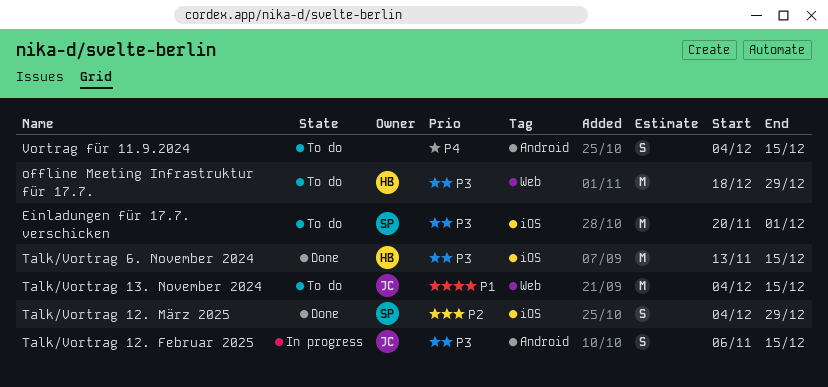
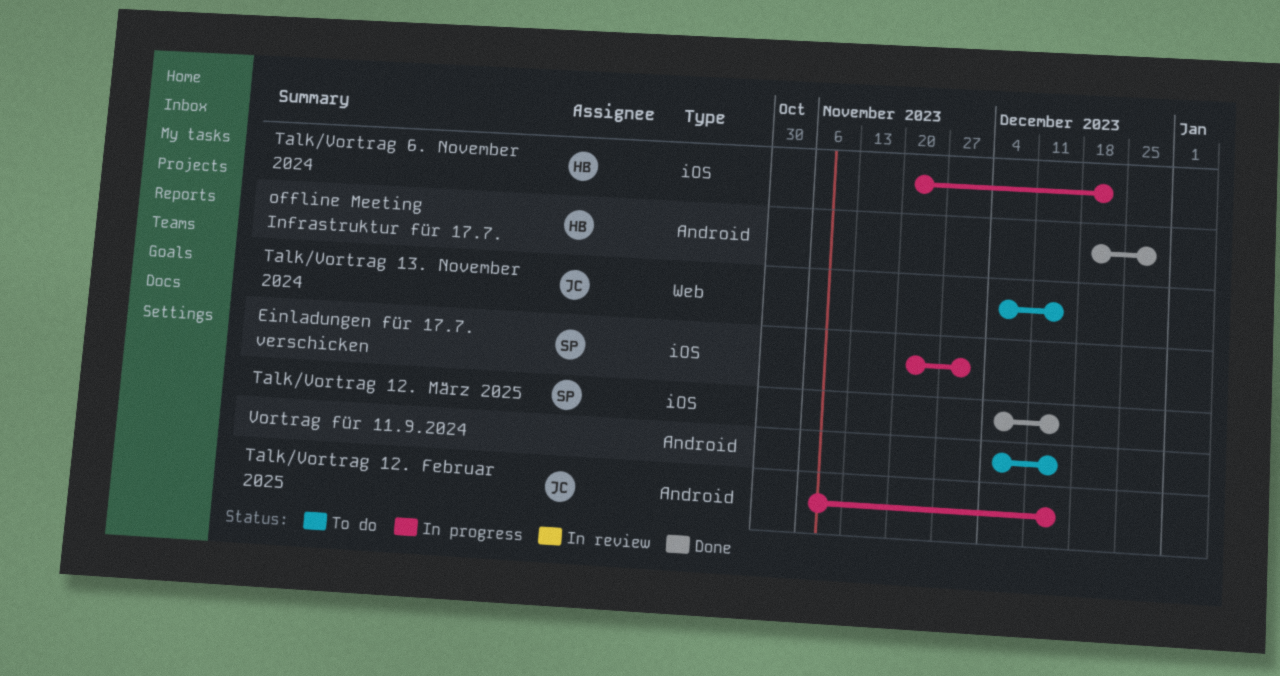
Einladungen für 17.7. verschicken, status: To do -> In progress
offline Meeting Infrastruktur für 17.7., status: To do -> Done
offline Meeting Infrastruktur für 17.7., label: Web -> Android
Talk/Vortrag 12. März 2025, due: Dec 29 -> Dec 15
Talk/Vortrag 6. November 2024, status: Done -> In progress
Talk/Vortrag 6. November 2024, start: Nov 13 -> Nov 20
Talk/Vortrag 6. November 2024, due: Dec 15 -> Dec 22

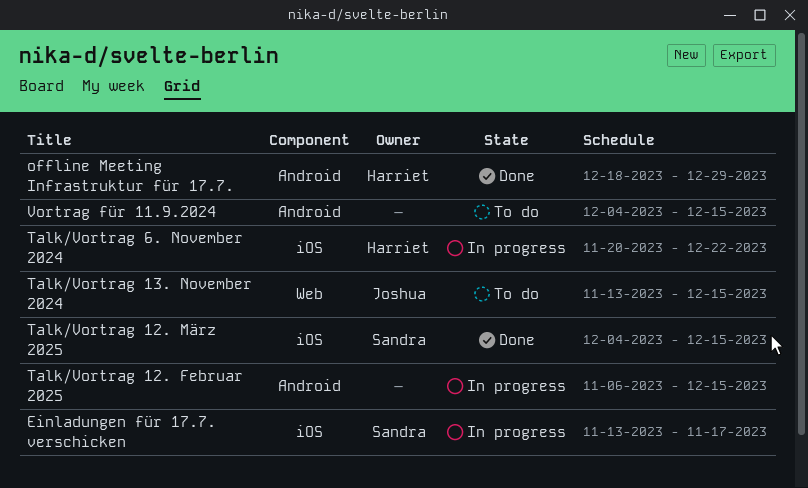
Einladungen für 17.7. verschicken, start: Nov 20 -> Nov 13
Einladungen für 17.7. verschicken, due: Dec 1 -> Nov 17
Talk/Vortrag 12. Februar 2025, owner: Joshua -> none
Talk/Vortrag 13. November 2024, start: Dec 4 -> Nov 13

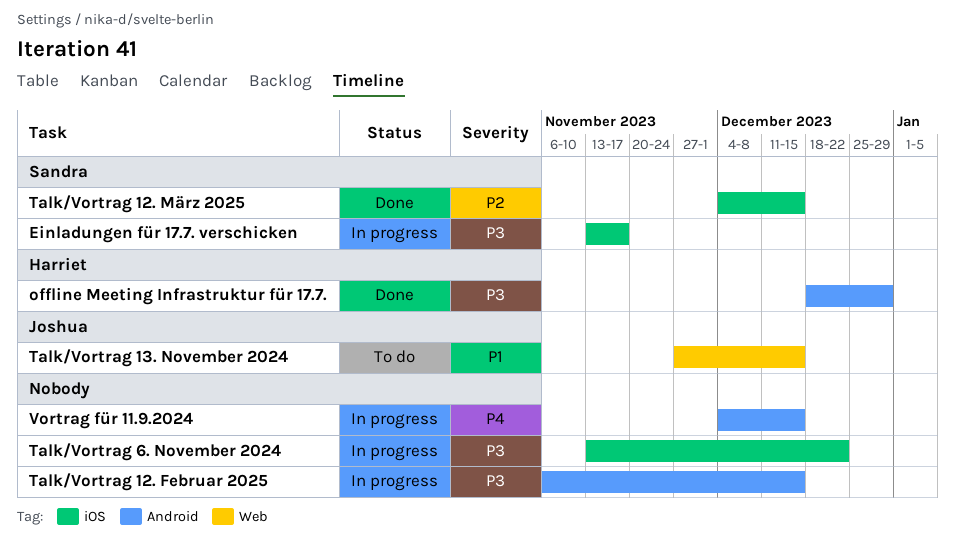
Talk/Vortrag 13. November 2024, start: Nov 13 -> Nov 27
Talk/Vortrag 6. November 2024, owner: Harriet -> none
Talk/Vortrag 6. November 2024, start: Nov 20 -> Nov 13
Vortrag für 11.9.2024, status: To do -> In progress

